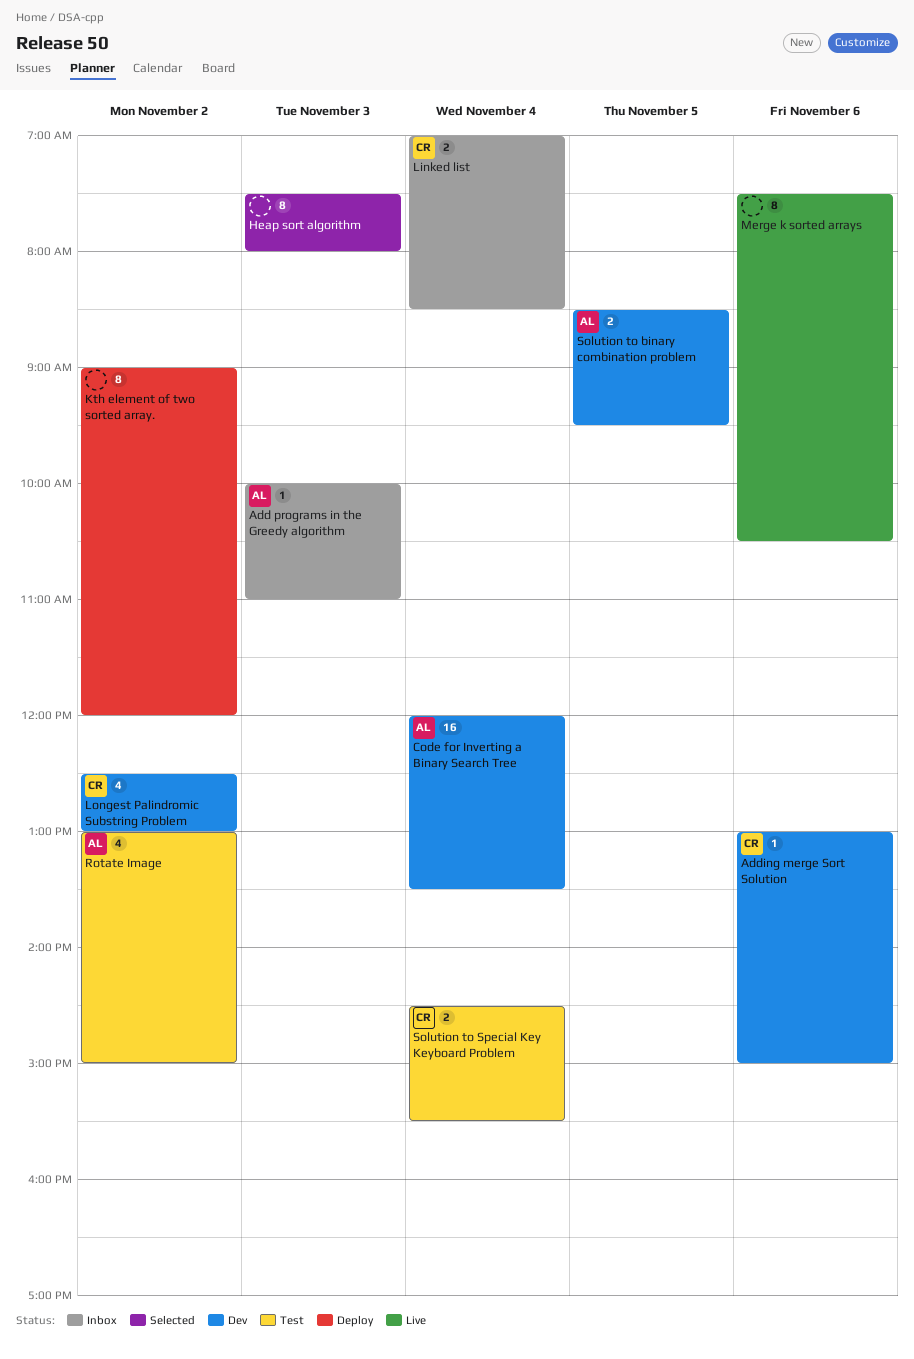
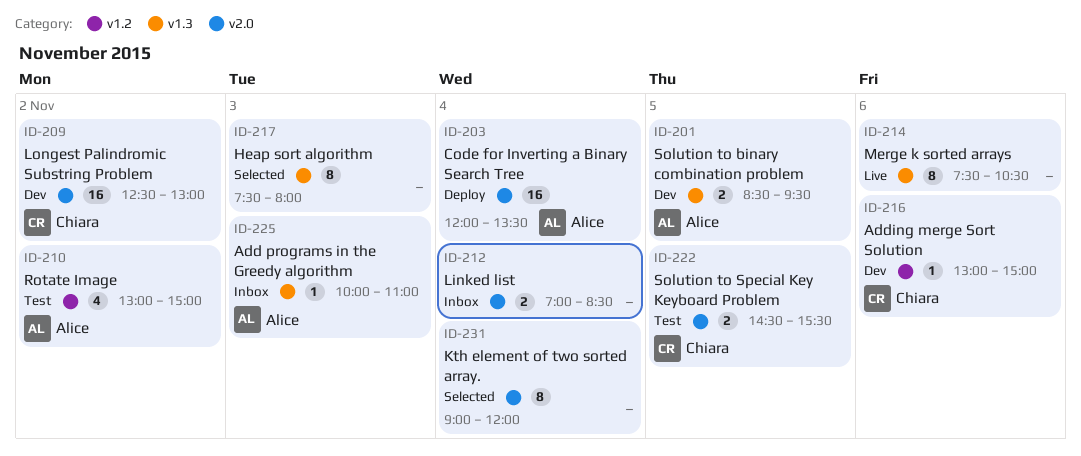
Code for Inverting a Binary Search Tree, status: Dev -> Deploy
Kth element of two sorted array., status: Deploy -> Selected
Kth element of two sorted array., day: Nov 2 -> Nov 4
Linked list, owner: Chiara -> none
Longest Palindromic Substring Problem, estimate: 4 -> 16
Solution to Special Key Keyboard Problem, day: Nov 4 -> Nov 5

